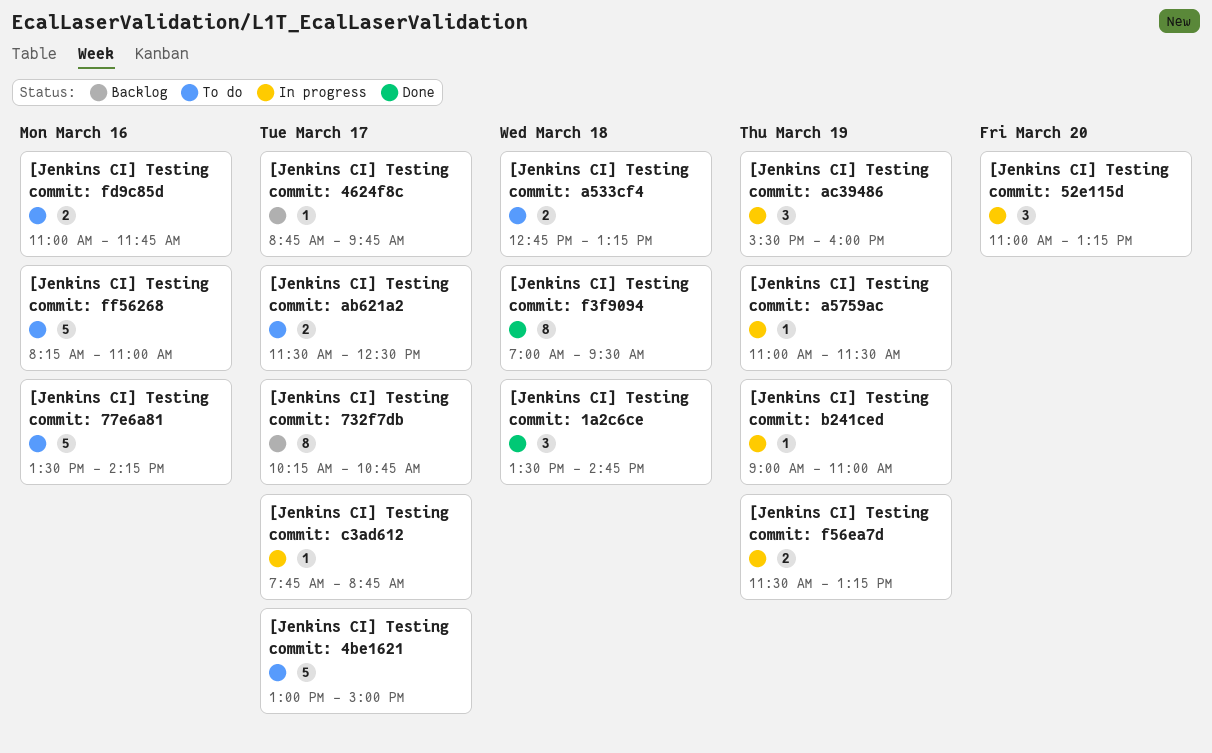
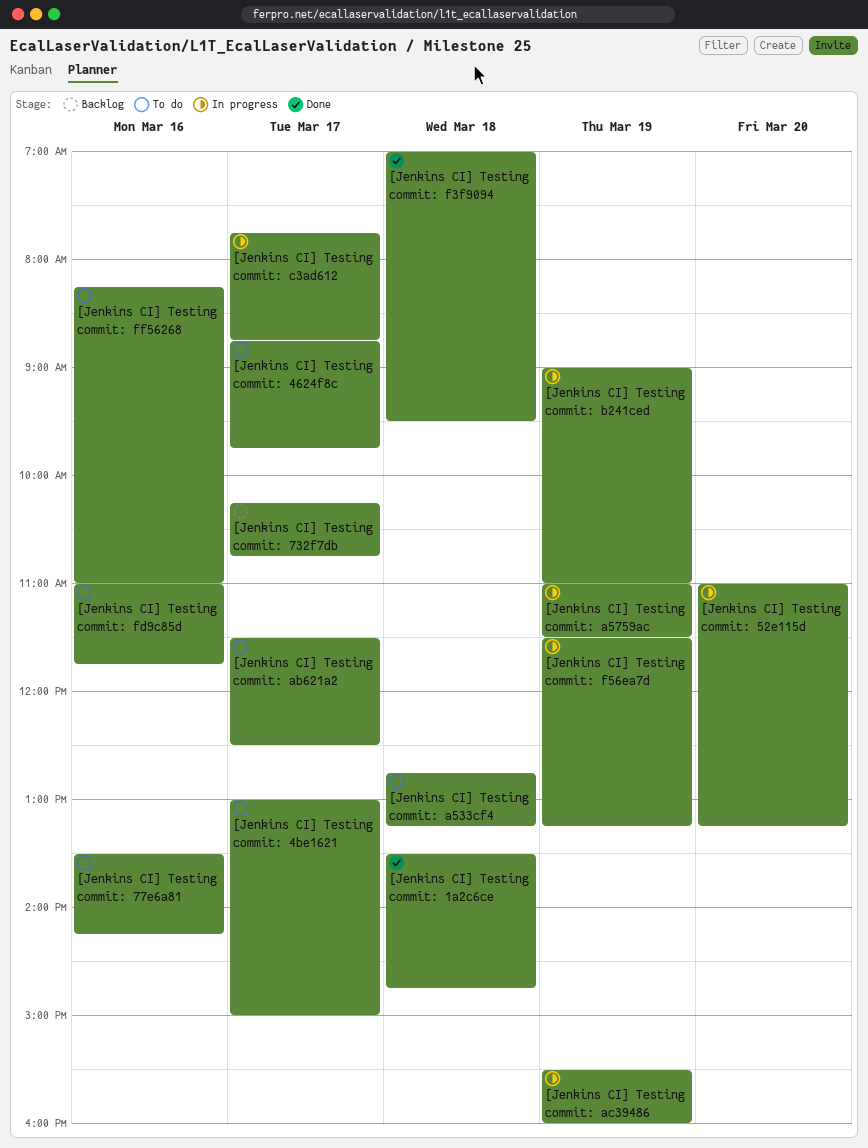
[Jenkins CI] Testing commit: 4624f8c, status: Backlog -> To do

